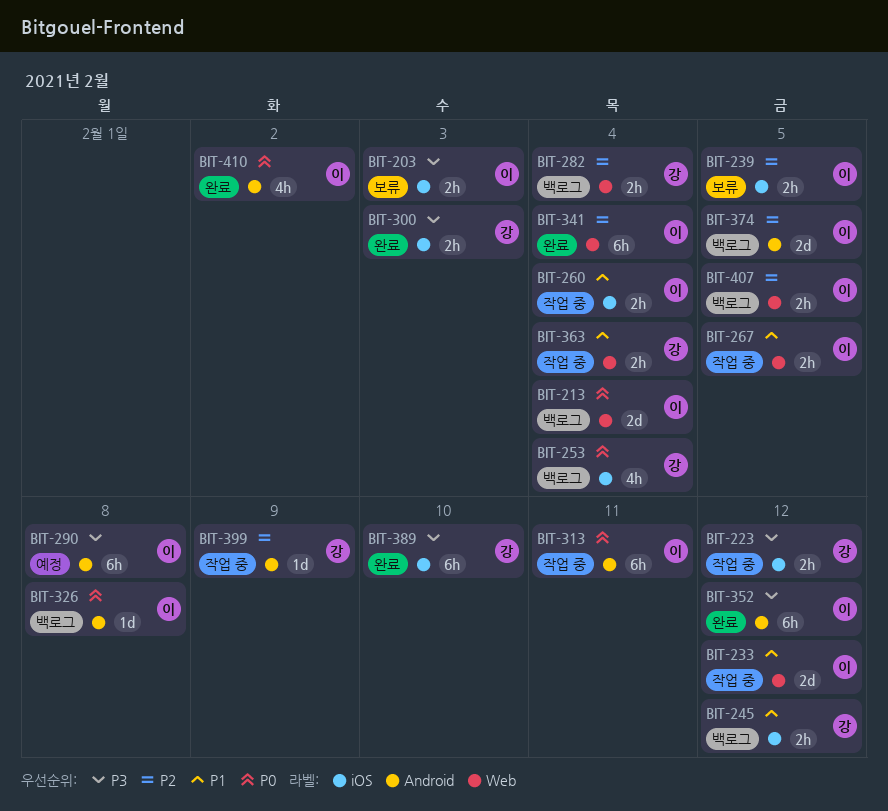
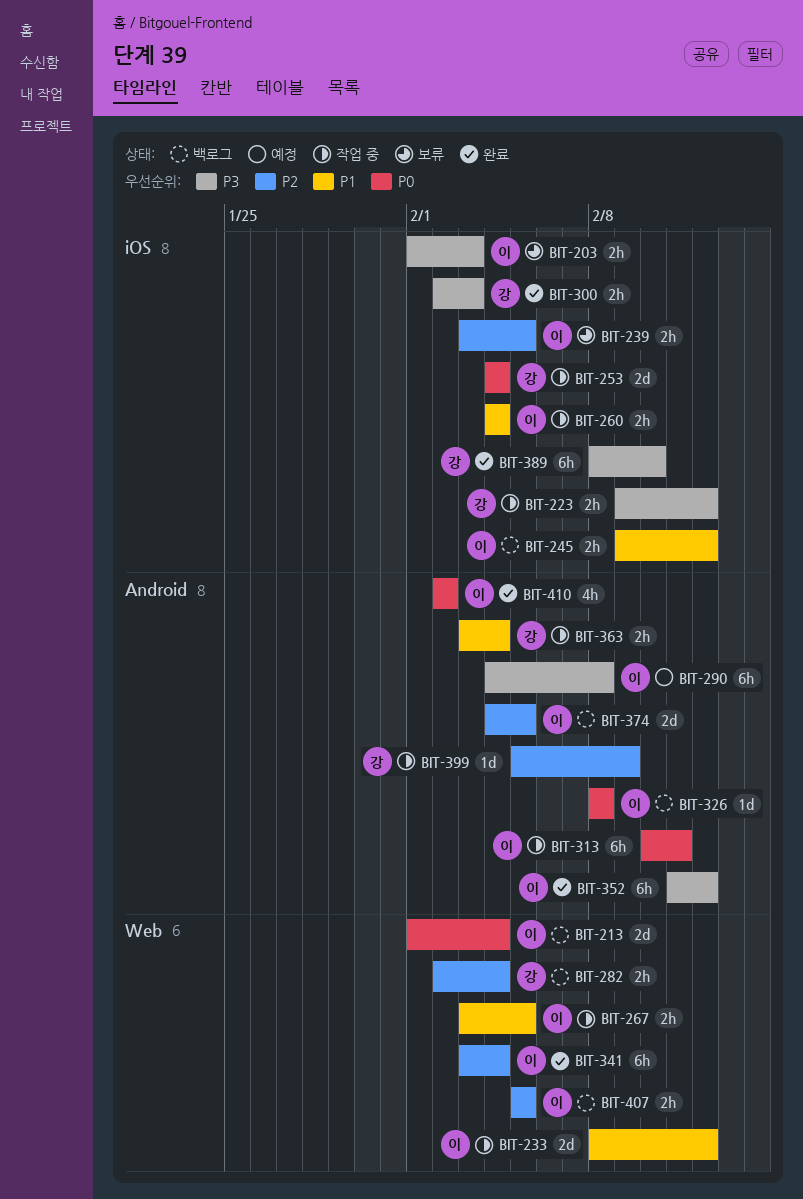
BIT-245, owner: 강 -> 이
BIT-253, status: 백로그 -> 작업 중
BIT-253, estimate: 4h -> 2d
BIT-363, label: Web -> Android

